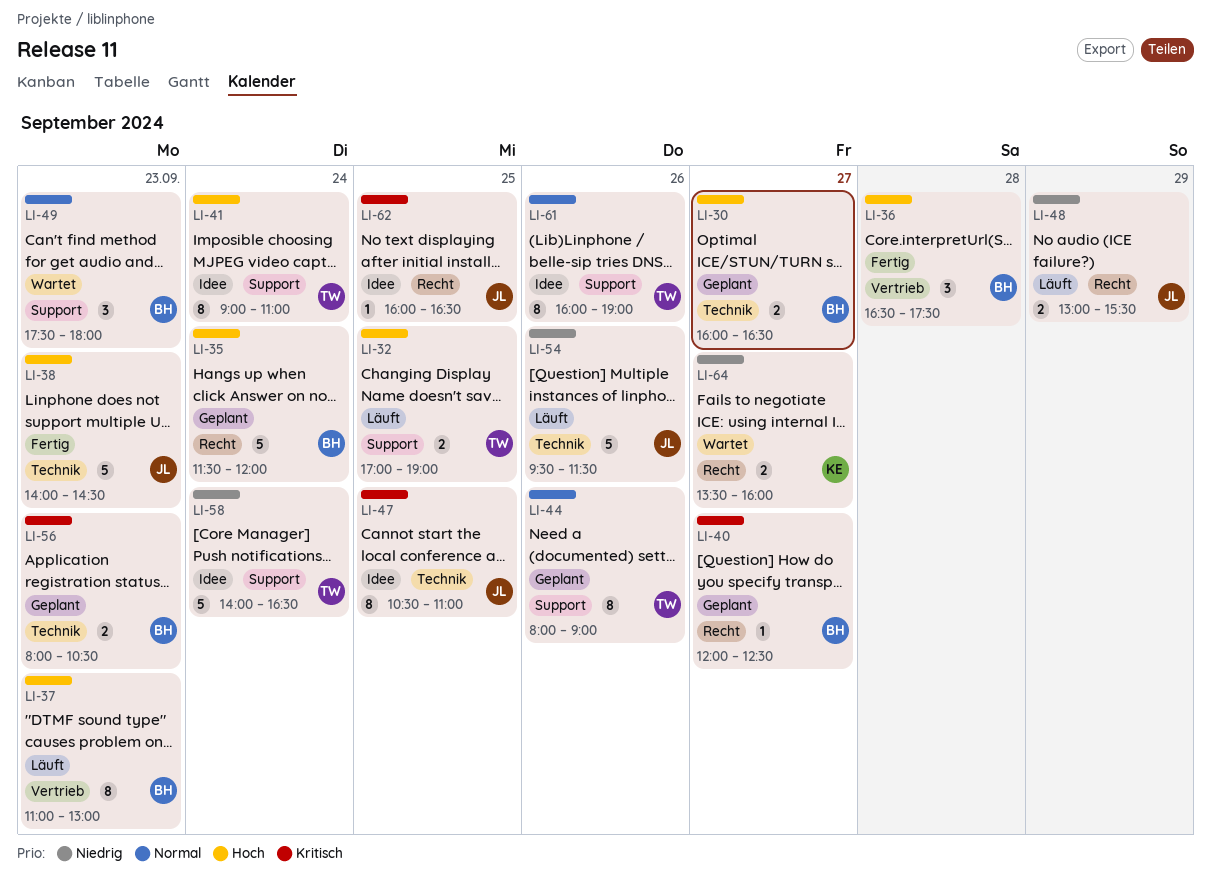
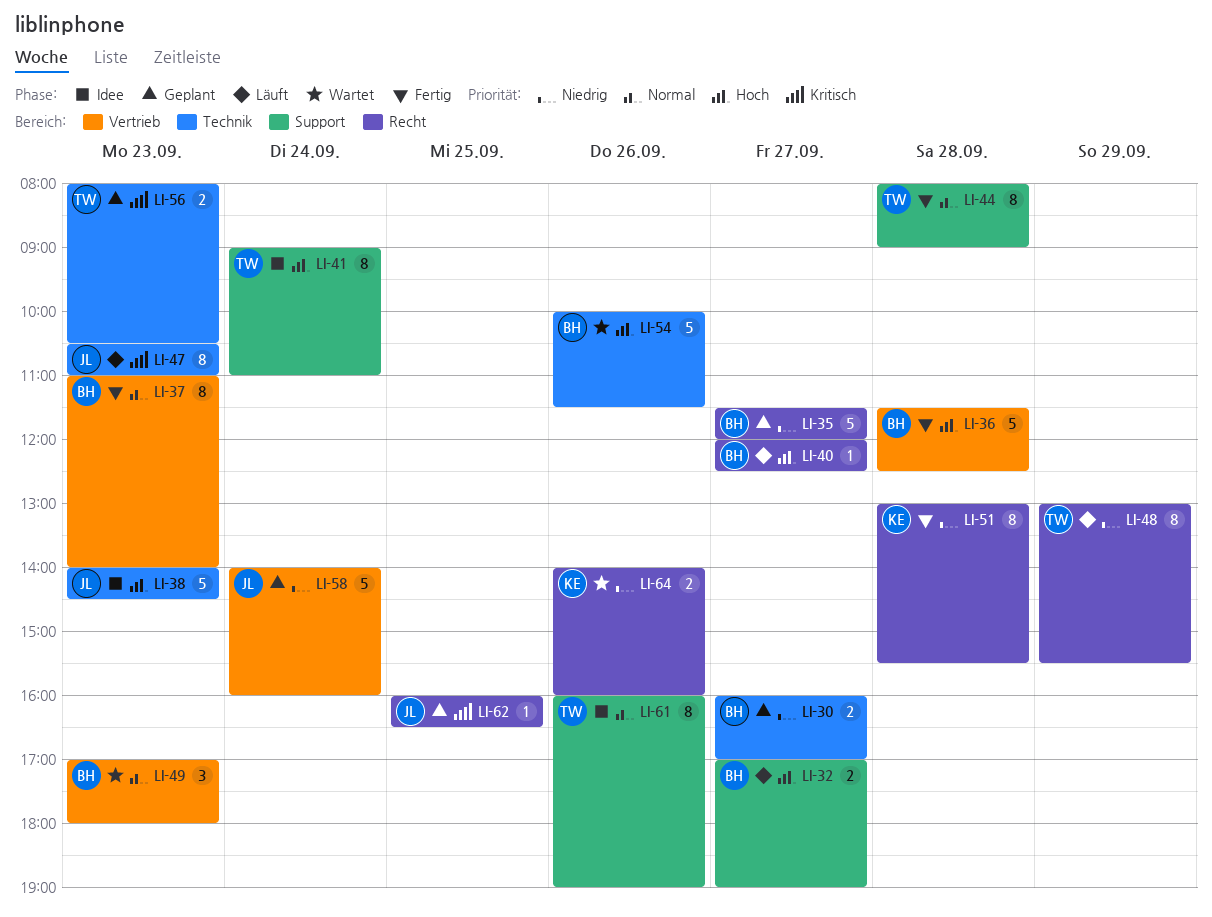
LI-30, priority: Hoch -> Niedrig
LI-30, ends: 16:30 -> 17:00
LI-32, owner: TW -> BH
LI-32, day: Sep 25 -> Sep 27
LI-35, priority: Hoch -> Niedrig
LI-35, day: Sep 24 -> Sep 27
LI-36, estimate: 3 -> 5
LI-36, begins: 16:30 -> 11:30
LI-36, ends: 17:30 -> 12:30
LI-37, status: Läuft -> Fertig
LI-37, priority: Hoch -> Normal
LI-37, ends: 13:00 -> 14:00
LI-38, status: Fertig -> Idee
LI-40, status: Geplant -> Läuft
LI-40, priority: Kritisch -> Hoch
LI-44, status: Geplant -> Fertig
LI-44, day: Sep 26 -> Sep 28
LI-47, status: Idee -> Läuft
LI-47, day: Sep 25 -> Sep 23
LI-48, owner: JL -> TW
LI-48, estimate: 2 -> 8
LI-49, label: Support -> Vertrieb
LI-49, begins: 17:30 -> 17:00
LI-51: none -> present
LI-54, status: Läuft -> Wartet
LI-54, owner: JL -> BH
LI-54, priority: Niedrig -> Hoch
LI-54, begins: 09:30 -> 10:00
LI-56, owner: BH -> TW
LI-58, status: Idee -> Geplant
LI-58, owner: TW -> JL
LI-58, label: Support -> Vertrieb
LI-58, ends: 16:30 -> 16:00
LI-62, status: Idee -> Geplant
LI-64, day: Sep 27 -> Sep 26
LI-64, begins: 13:30 -> 14:00

